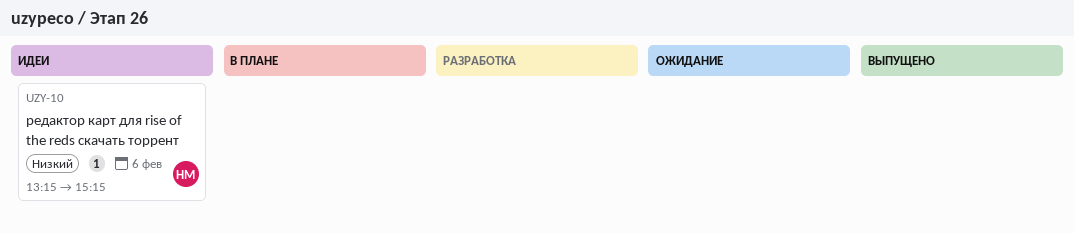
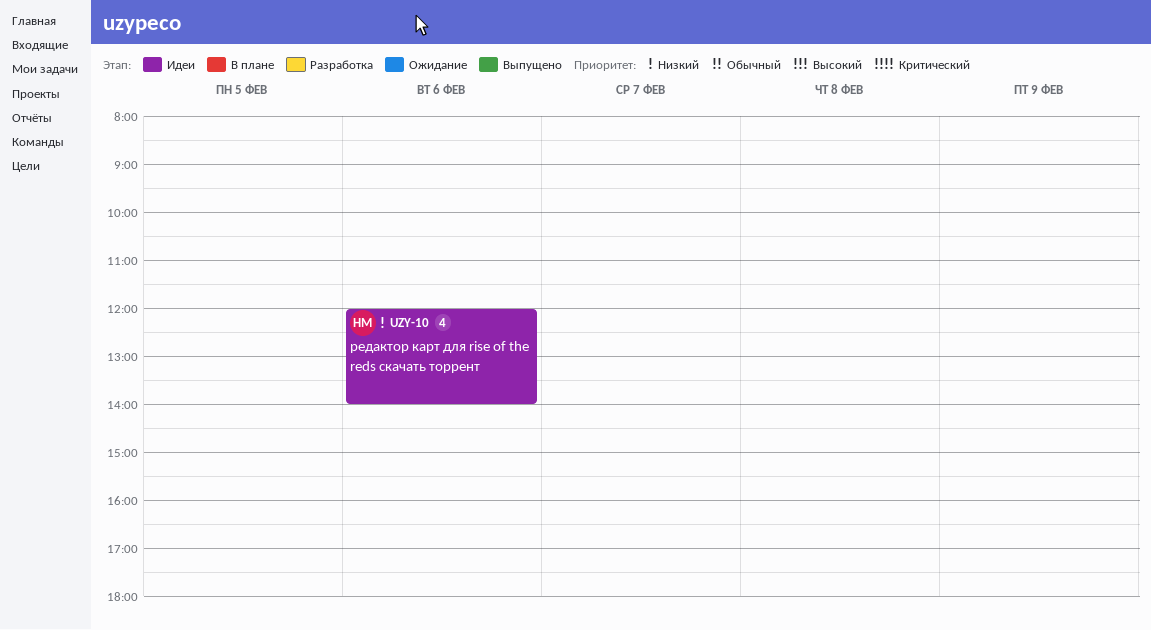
UZY-10, estimate: 1 -> 4
UZY-10, begins: 13:15 -> 12:00
UZY-10, ends: 15:15 -> 14:00

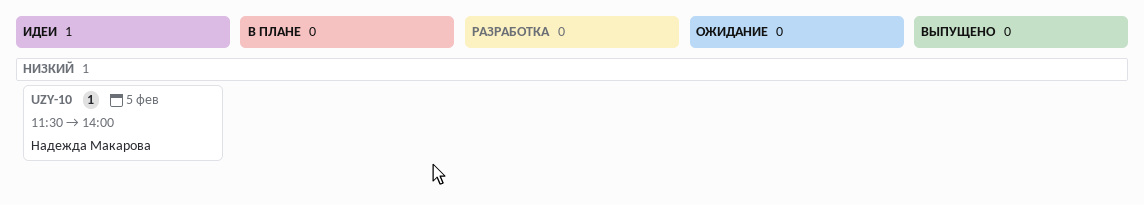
UZY-10, estimate: 4 -> 1
UZY-10, day: Feb 6 -> Feb 5
UZY-10, begins: 12:00 -> 11:30

